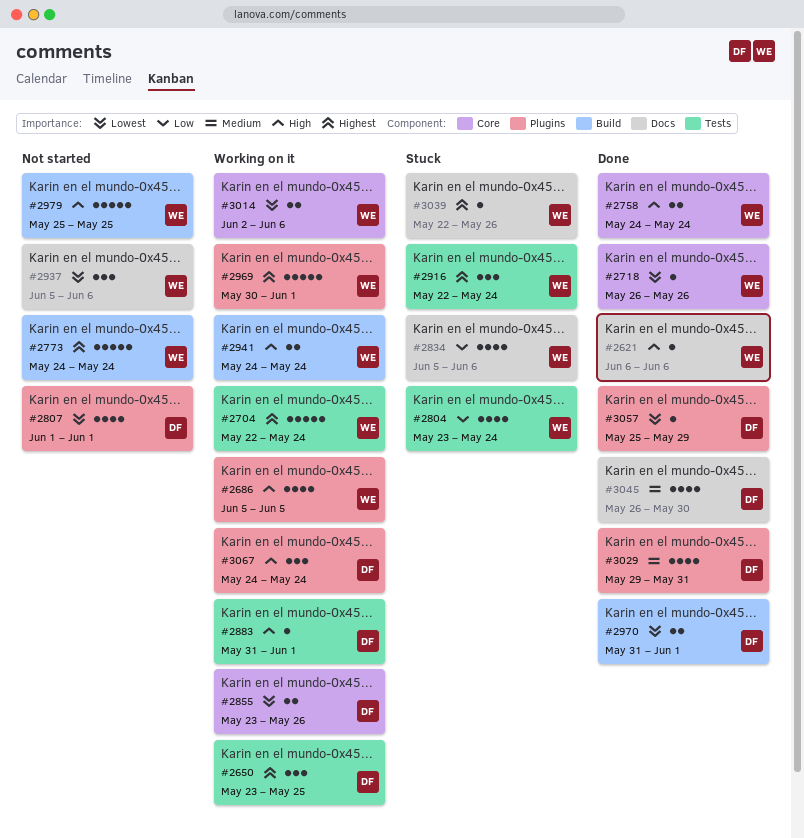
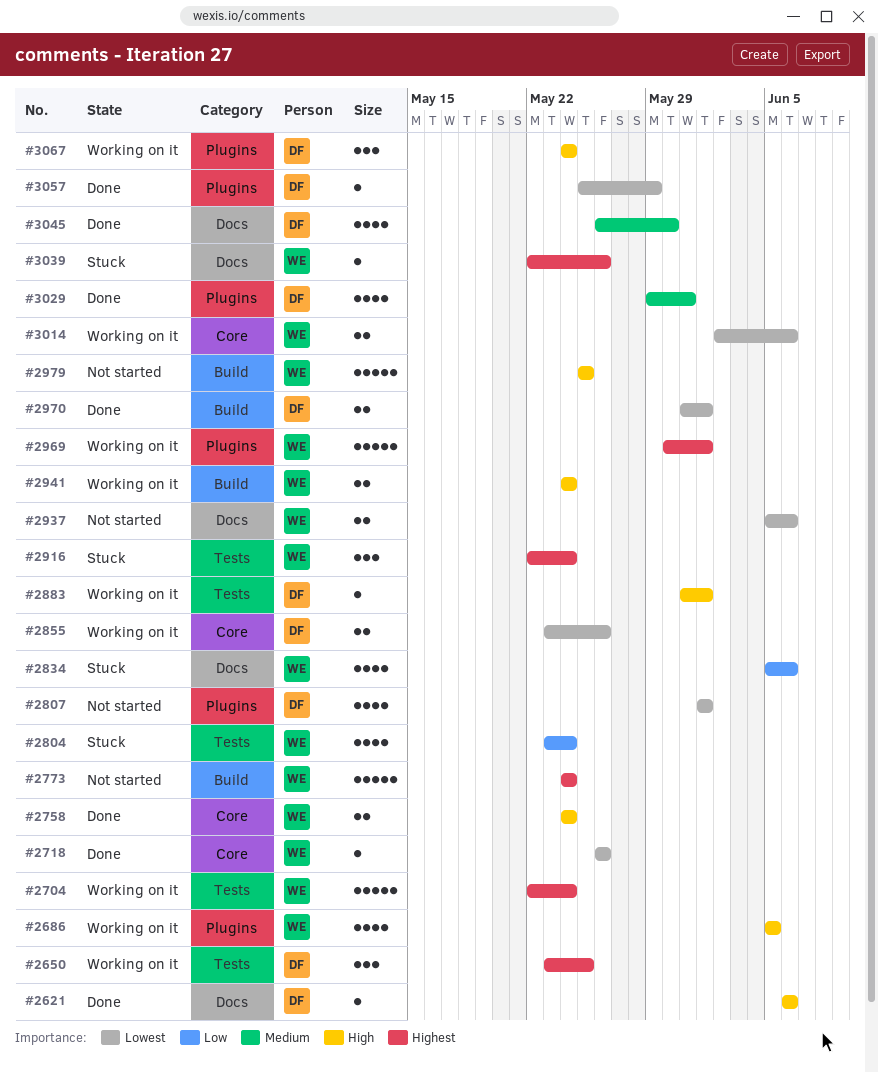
#2621, owner: WE -> DF
#2937, estimate: 3 -> 2

